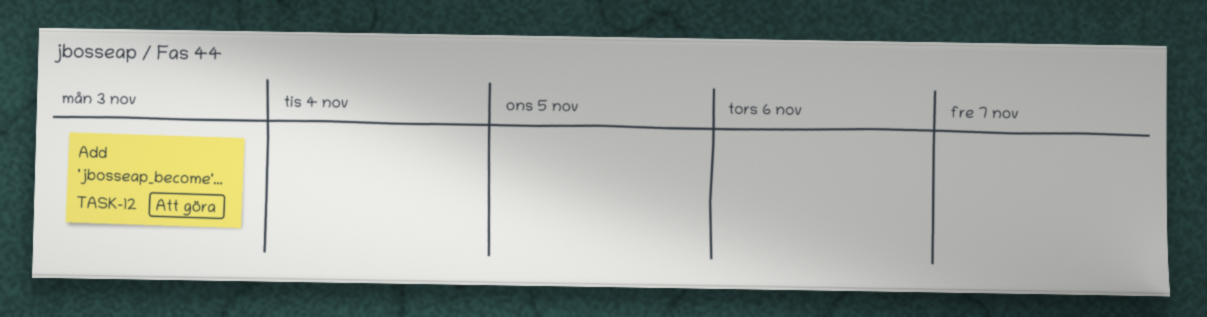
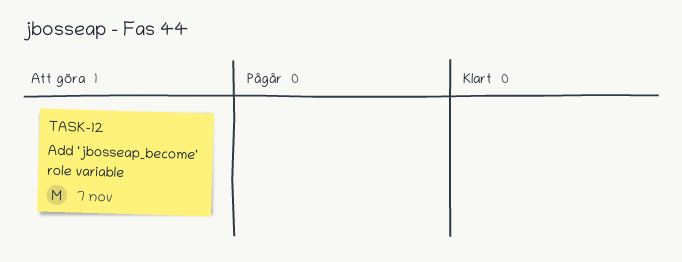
TASK-12, due: Nov 3 -> Nov 7

